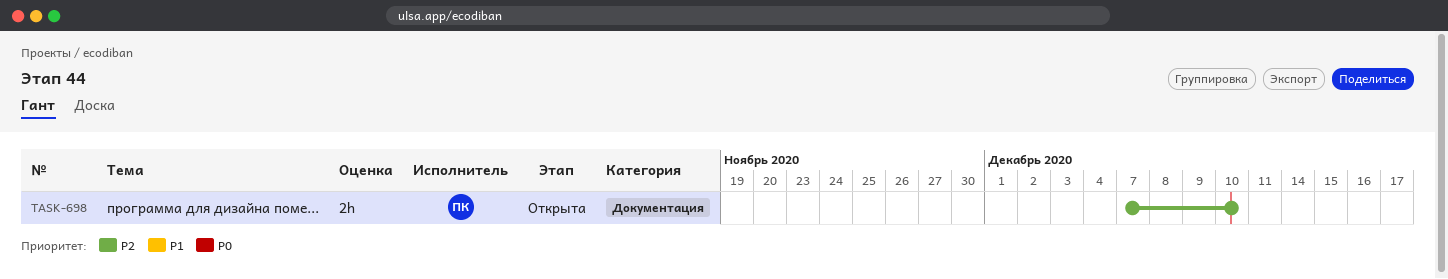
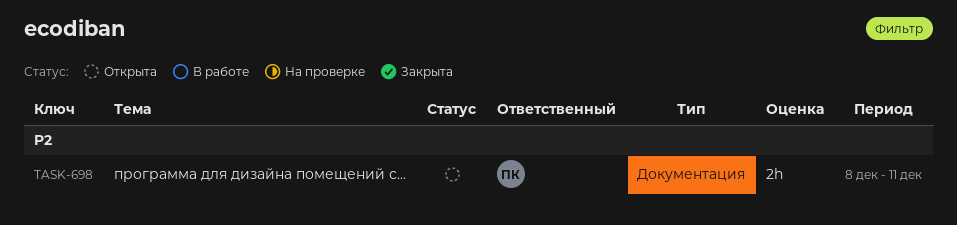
TASK-698, start: Dec 7 -> Dec 8
TASK-698, due: Dec 10 -> Dec 11

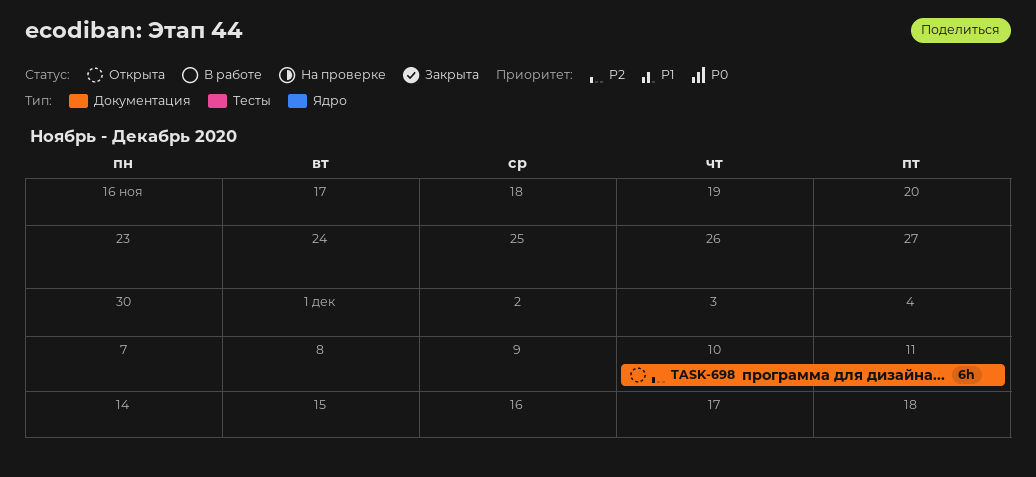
TASK-698, estimate: 2h -> 6h
TASK-698, start: Dec 8 -> Dec 10

